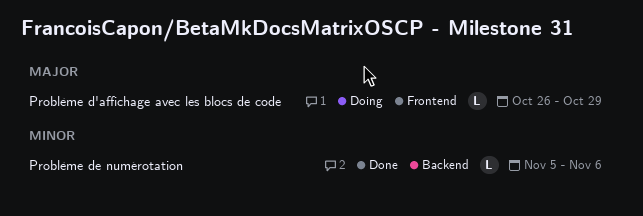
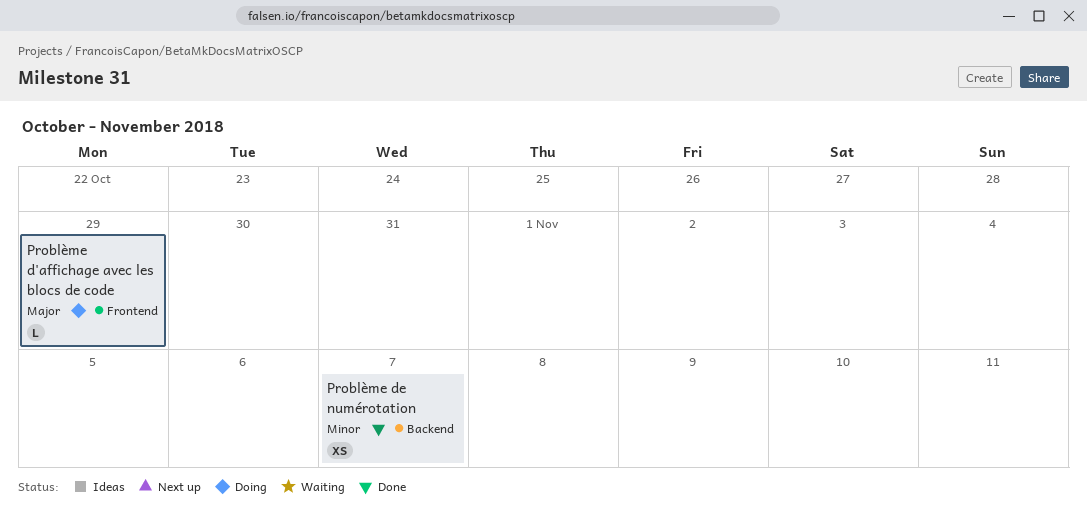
Problème de numérotation, estimate: L -> XS
Problème de numérotation, due: Nov 6 -> Nov 7

